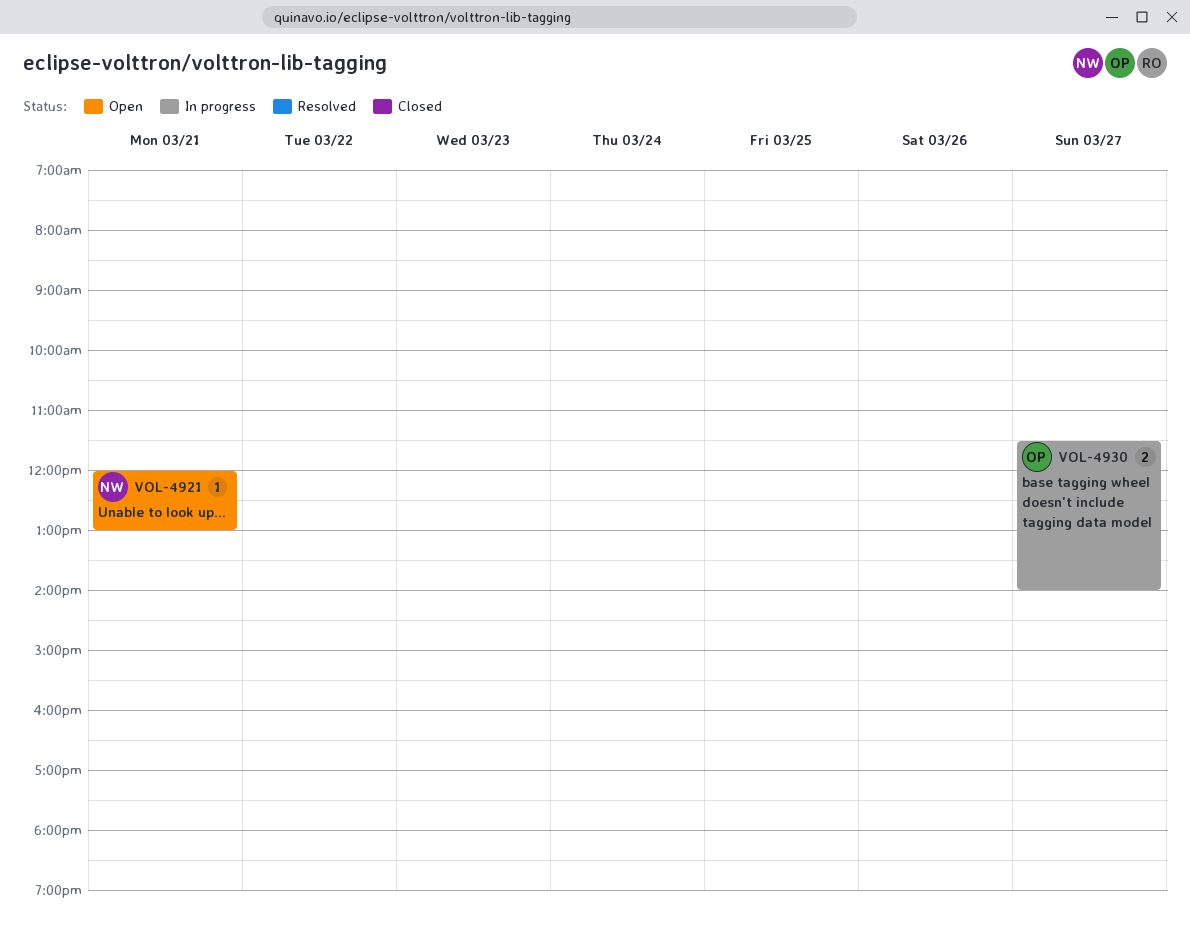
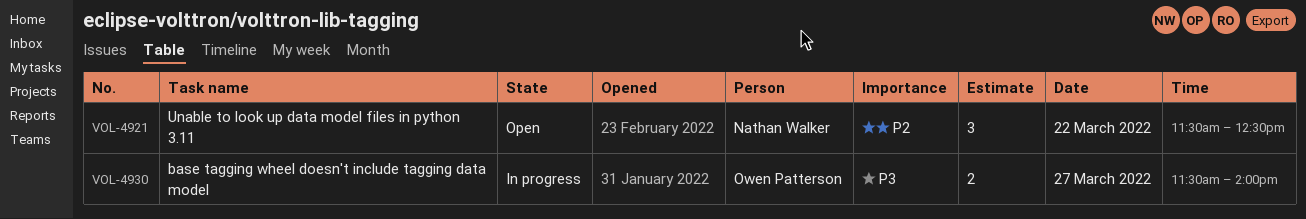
VOL-4921, estimate: 1 -> 3
VOL-4921, day: Mar 21 -> Mar 22
VOL-4921, begins: 12:00 -> 11:30
VOL-4921, ends: 13:00 -> 12:30

